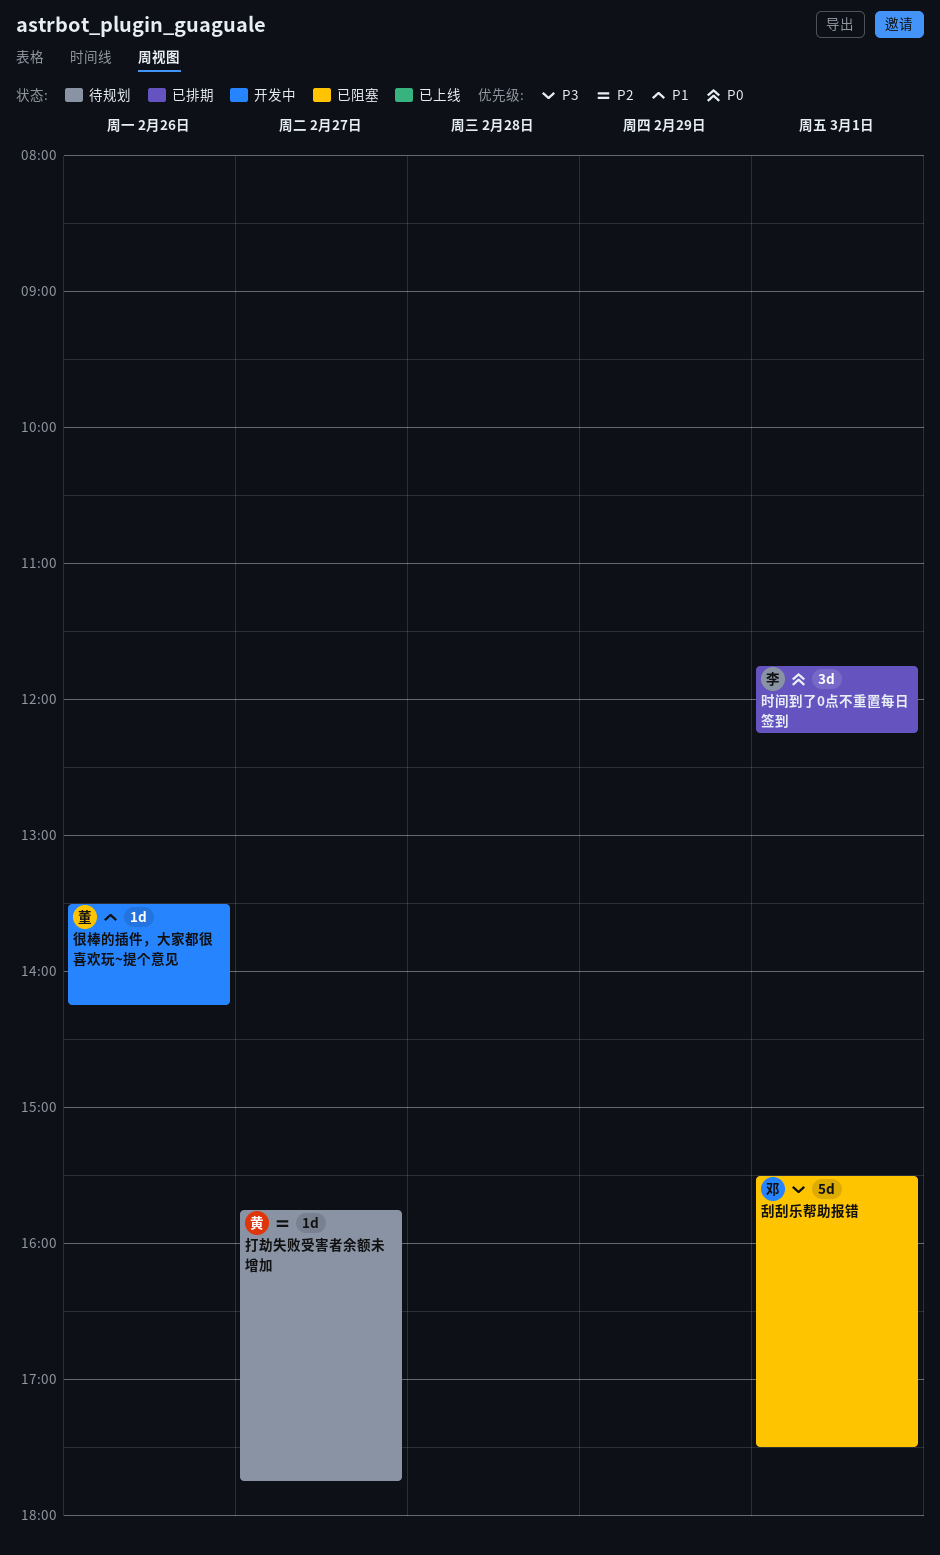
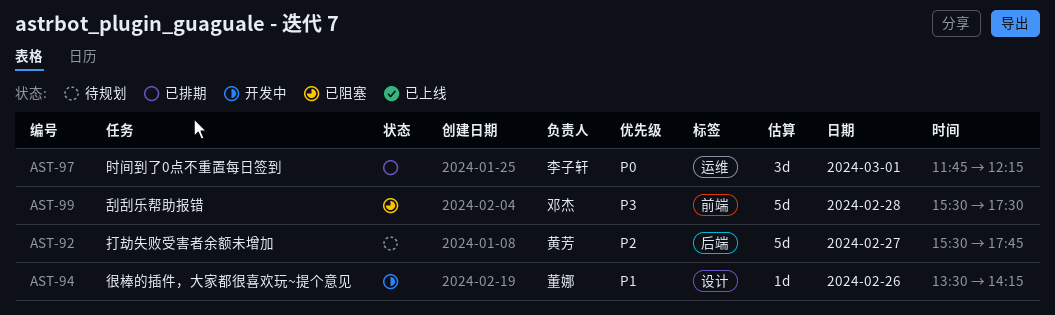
刮刮乐帮助报错, day: Mar 1 -> Feb 28
打劫失败受害者余额未增加, estimate: 1d -> 5d
打劫失败受害者余额未增加, begins: 15:45 -> 15:30

